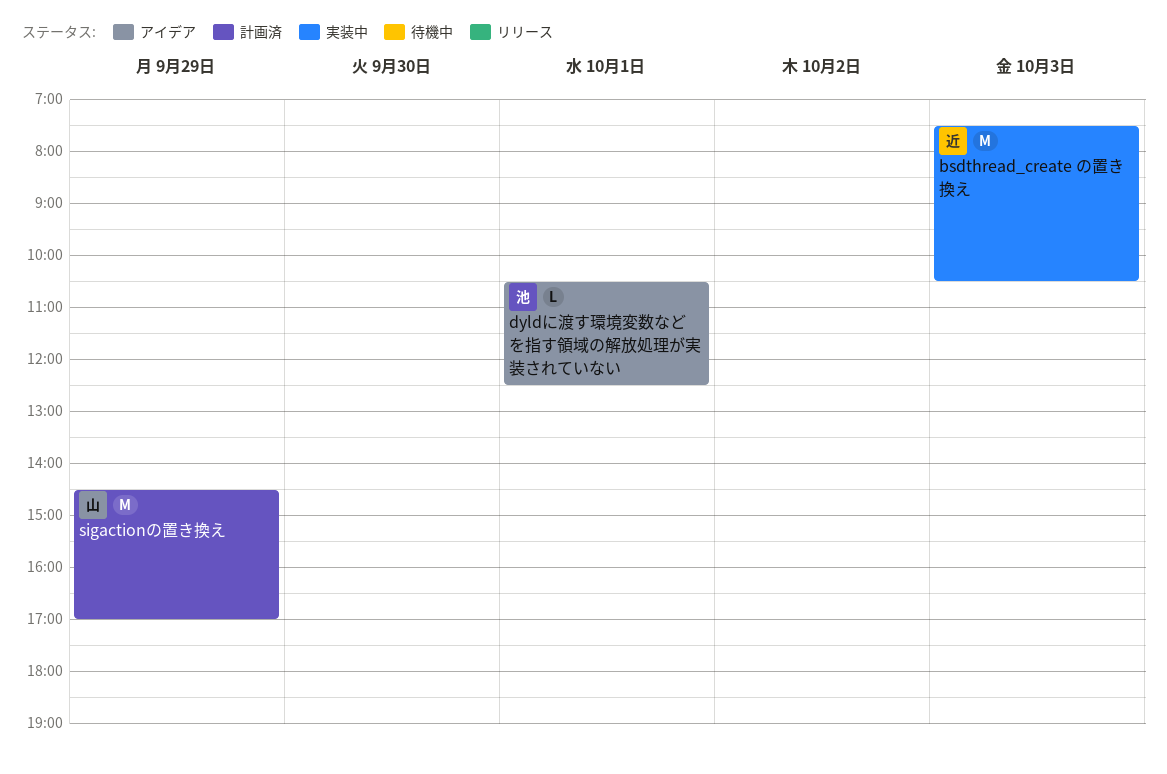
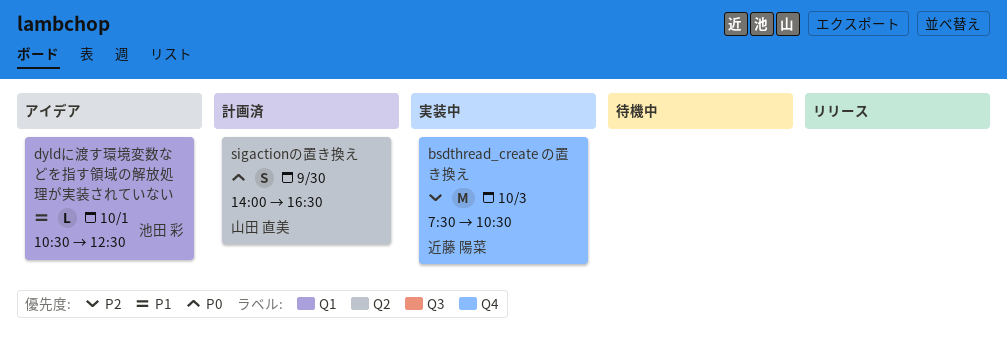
sigactionの置き換え, estimate: M -> S
sigactionの置き換え, day: Sep 29 -> Sep 30
sigactionの置き換え, begins: 14:30 -> 14:00
sigactionの置き換え, ends: 17:00 -> 16:30

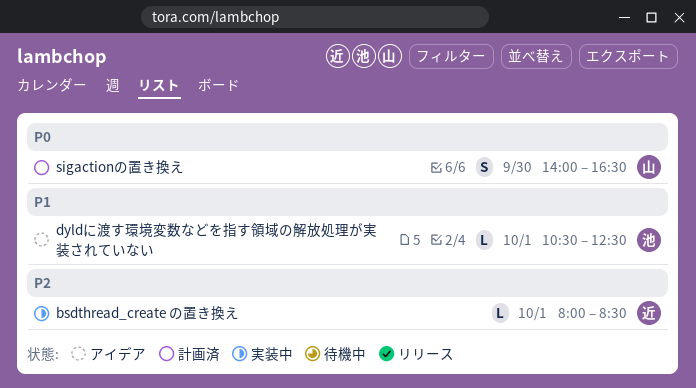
bsdthread_create の置き換え, estimate: M -> L
bsdthread_create の置き換え, day: Oct 3 -> Oct 1
bsdthread_create の置き換え, begins: 07:30 -> 08:00
bsdthread_create の置き換え, ends: 10:30 -> 08:30

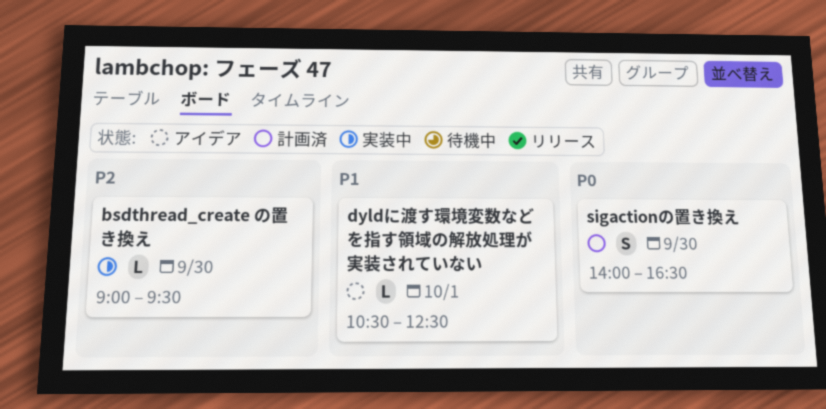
bsdthread_create の置き換え, day: Oct 1 -> Sep 30
bsdthread_create の置き換え, begins: 08:00 -> 09:00
bsdthread_create の置き換え, ends: 08:30 -> 09:30

